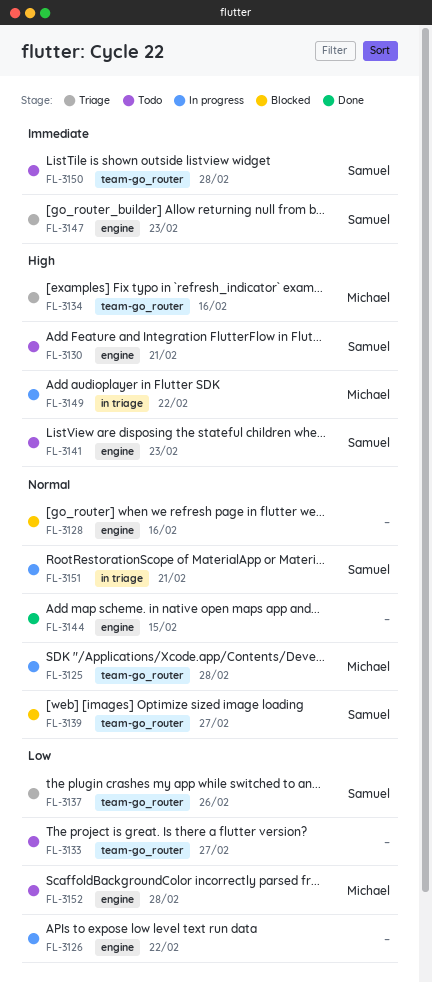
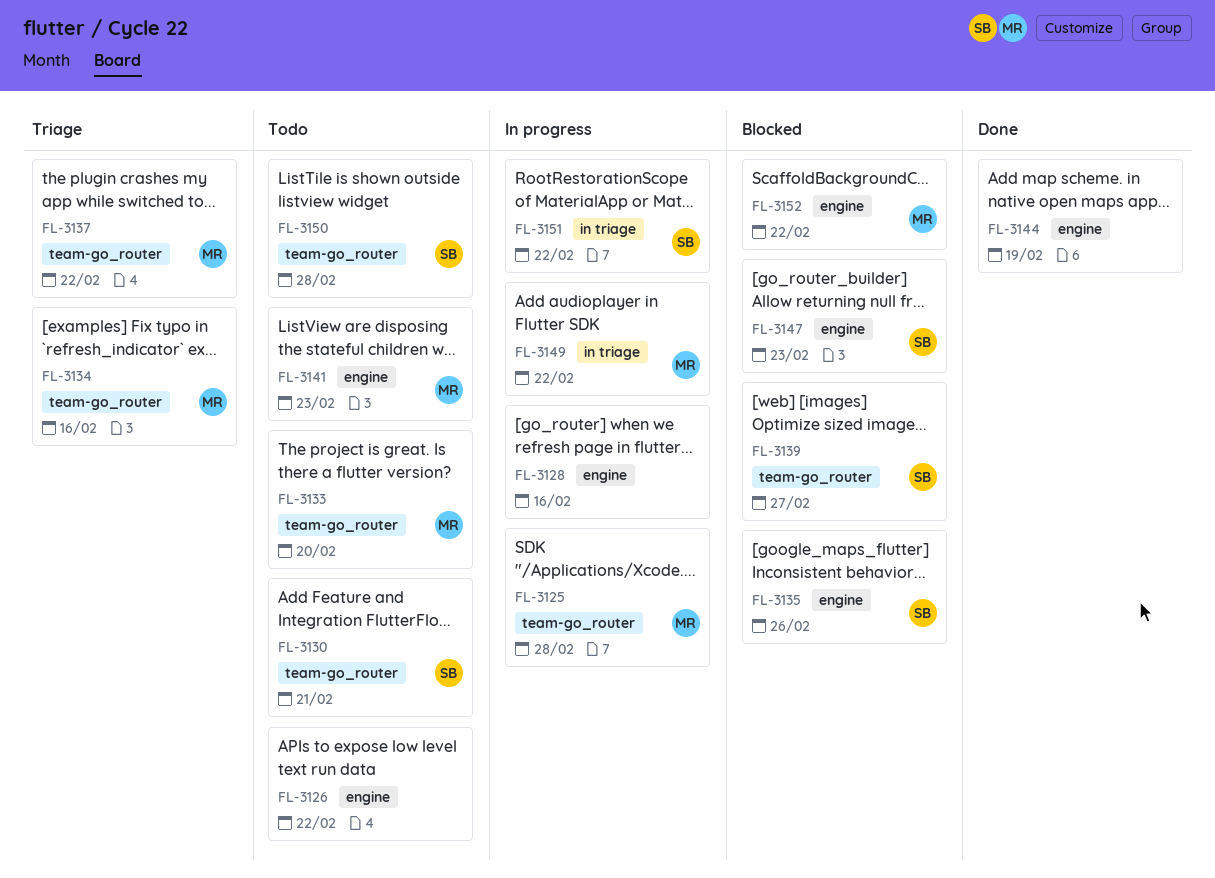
FL-3126, status: In progress -> Todo
FL-3128, status: Blocked -> In progress
FL-3130, label: engine -> team-go_router
FL-3133, owner: none -> Michael
FL-3133, due: Feb 27 -> Feb 20
FL-3135: none -> present
FL-3137, owner: Samuel -> Michael
FL-3137, due: Feb 26 -> Feb 22
FL-3141, owner: Samuel -> Michael
FL-3144, due: Feb 15 -> Feb 19
FL-3147, status: Triage -> Blocked
FL-3151, due: Feb 21 -> Feb 22
FL-3152, status: Todo -> Blocked
FL-3152, due: Feb 28 -> Feb 22

